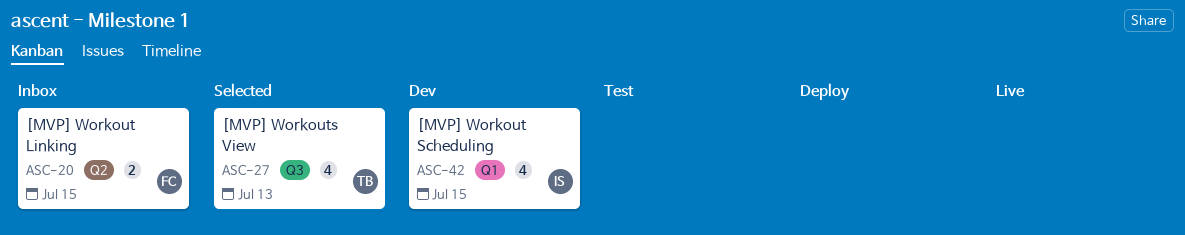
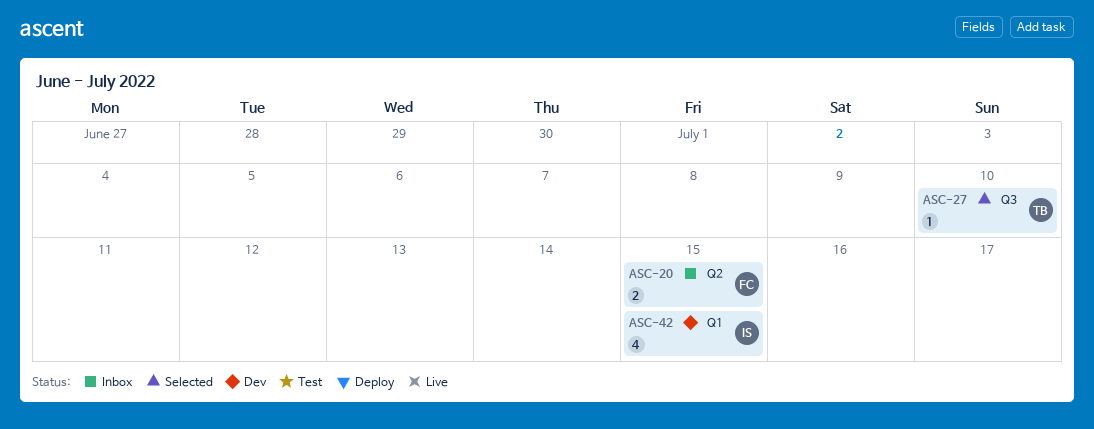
ASC-27, estimate: 4 -> 1
ASC-27, due: Jul 13 -> Jul 10

